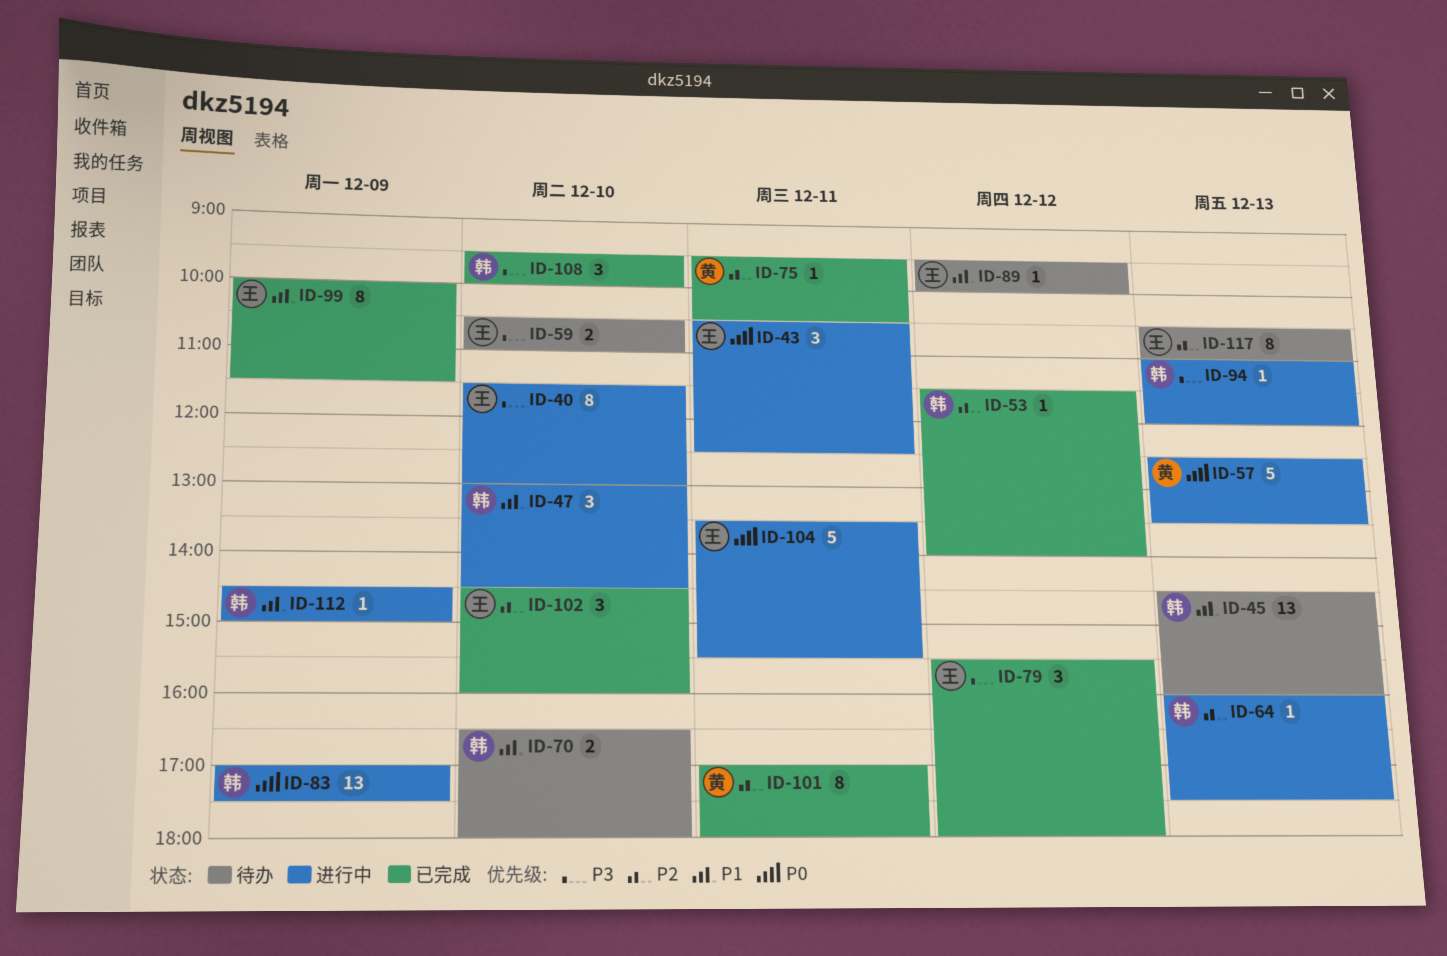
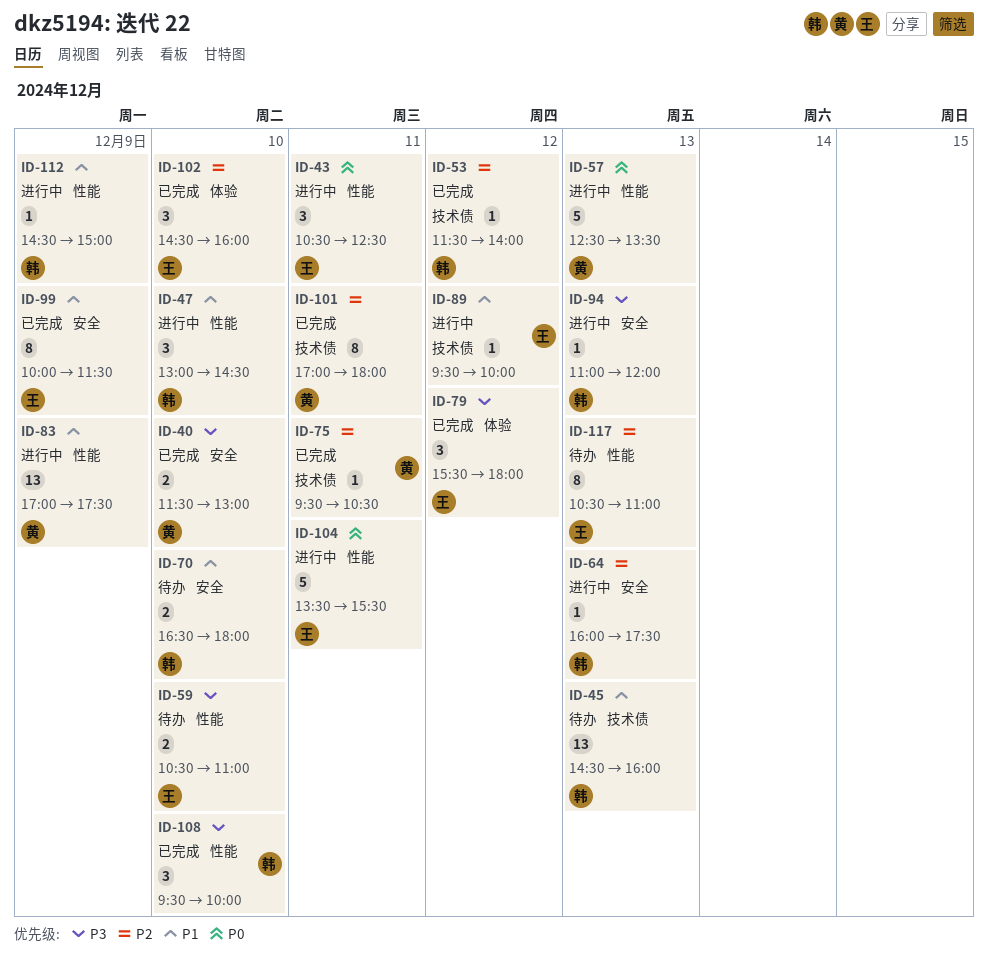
ID-40, status: 进行中 -> 已完成
ID-40, owner: 王 -> 黄
ID-40, estimate: 8 -> 2
ID-83, owner: 韩 -> 黄
ID-83, priority: P0 -> P1
ID-89, status: 待办 -> 进行中

